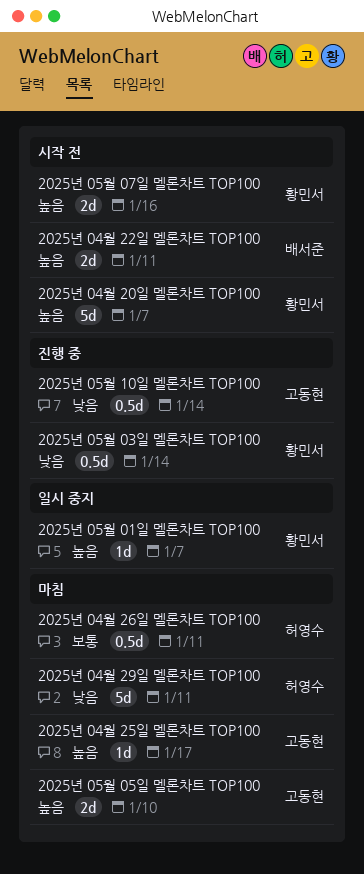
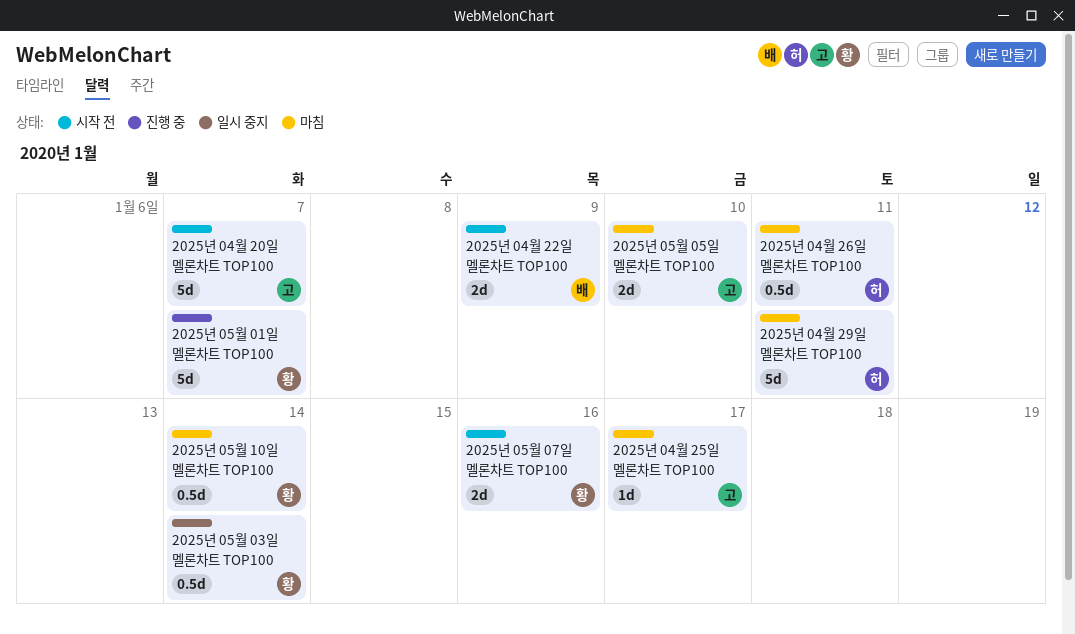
2025년 04월 20일 멜론차트 TOP100, owner: 황민서 -> 고동현
2025년 04월 22일 멜론차트 TOP100, due: Jan 11 -> Jan 9
2025년 05월 01일 멜론차트 TOP100, status: 일시 중지 -> 진행 중
2025년 05월 01일 멜론차트 TOP100, estimate: 1d -> 5d
2025년 05월 03일 멜론차트 TOP100, status: 진행 중 -> 일시 중지
2025년 05월 10일 멜론차트 TOP100, status: 진행 중 -> 마침
2025년 05월 10일 멜론차트 TOP100, owner: 고동현 -> 황민서

